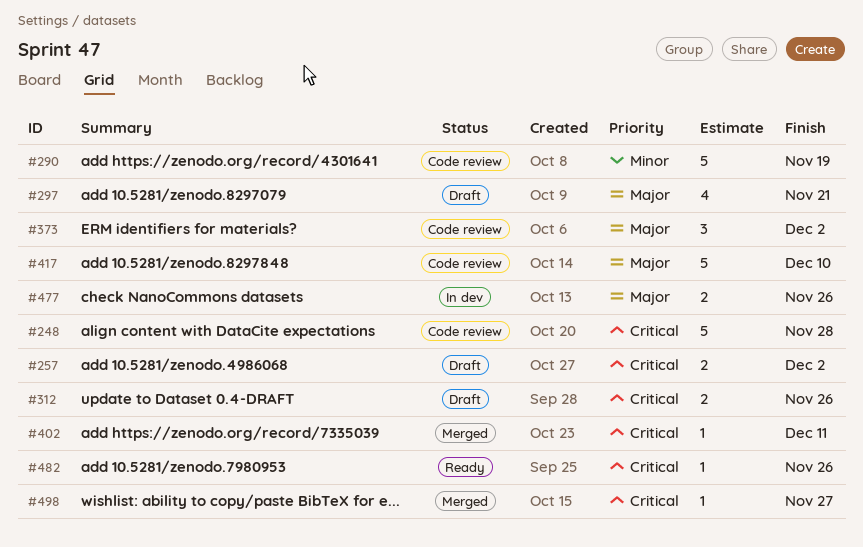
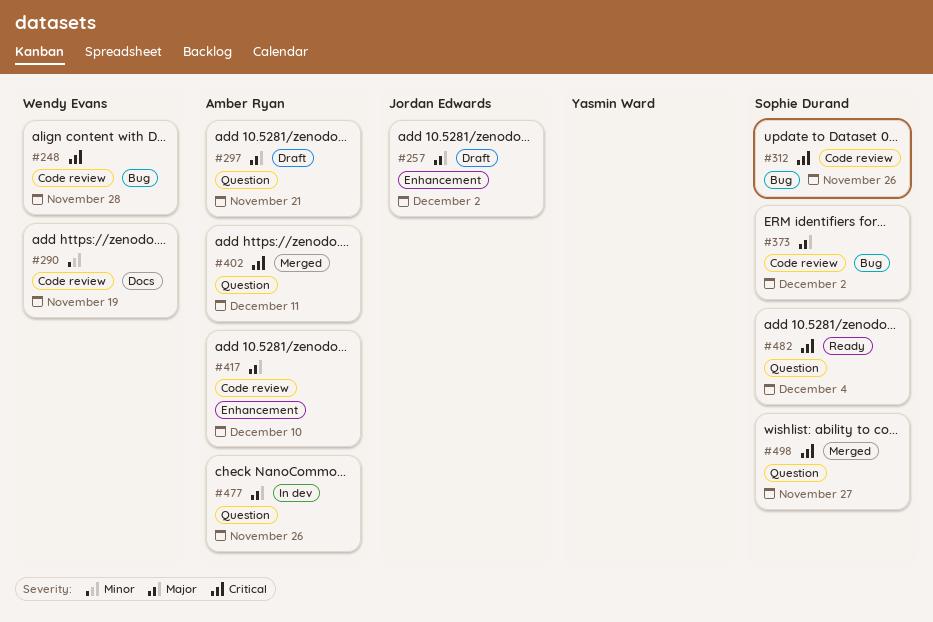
#257, priority: Critical -> Major
#312, status: Draft -> Code review
#482, due: Nov 26 -> Dec 4

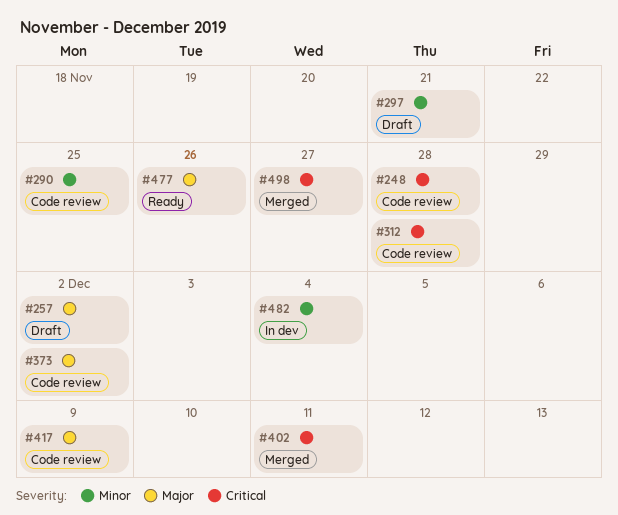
#290, due: Nov 19 -> Nov 25
#297, priority: Major -> Minor
#312, due: Nov 26 -> Nov 28
#417, due: Dec 10 -> Dec 9
#477, status: In dev -> Ready
#482, status: Ready -> In dev
#482, priority: Critical -> Minor

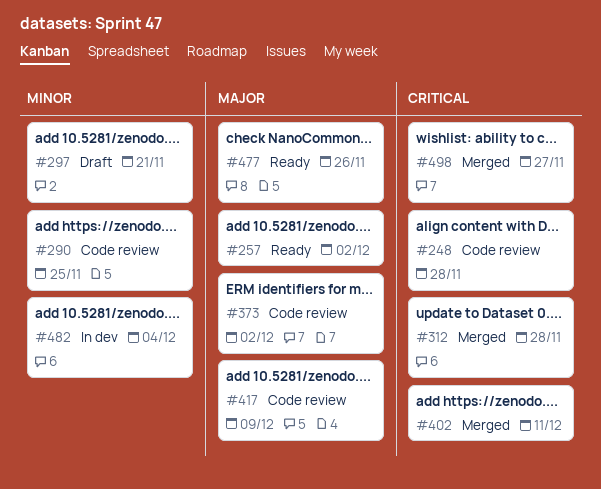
#257, status: Draft -> Ready
#312, status: Code review -> Merged

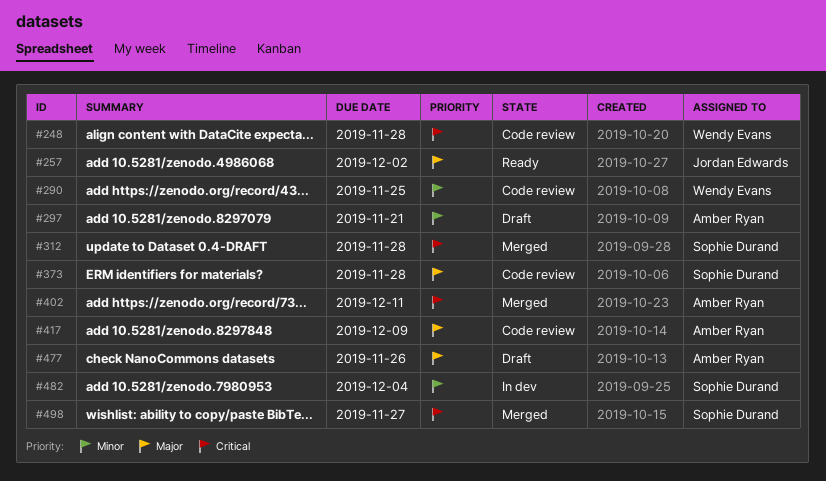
#373, due: Dec 2 -> Nov 28
#477, status: Ready -> Draft

